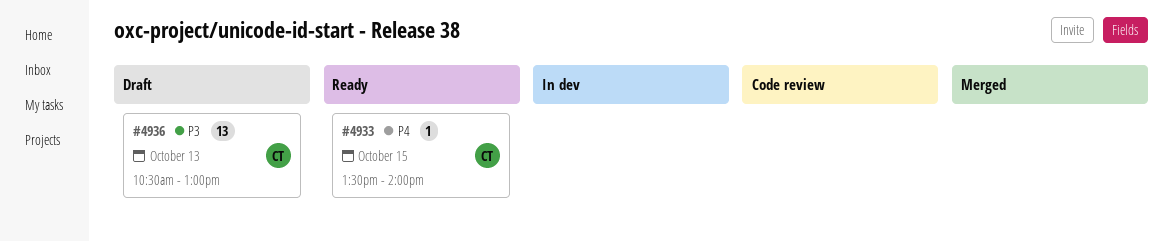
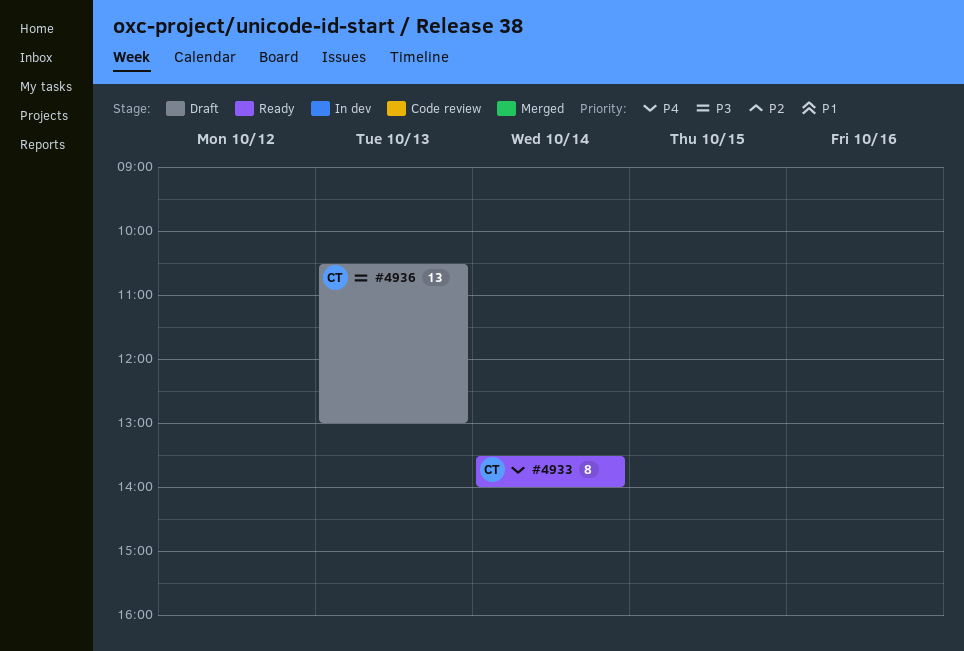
#4933, estimate: 1 -> 8
#4933, day: Oct 15 -> Oct 14

